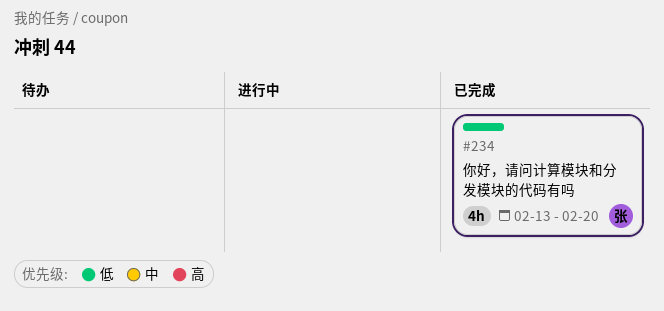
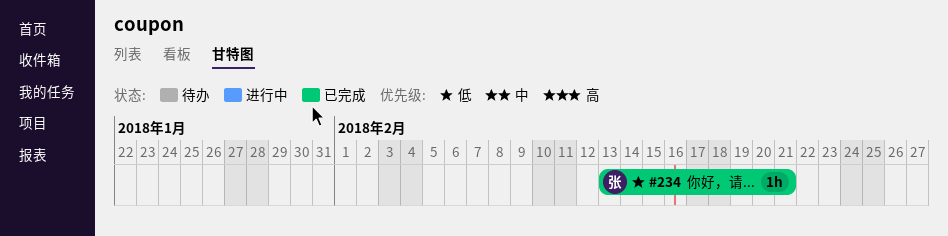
#234, estimate: 4h -> 1h
#234, due: Feb 20 -> Feb 21

